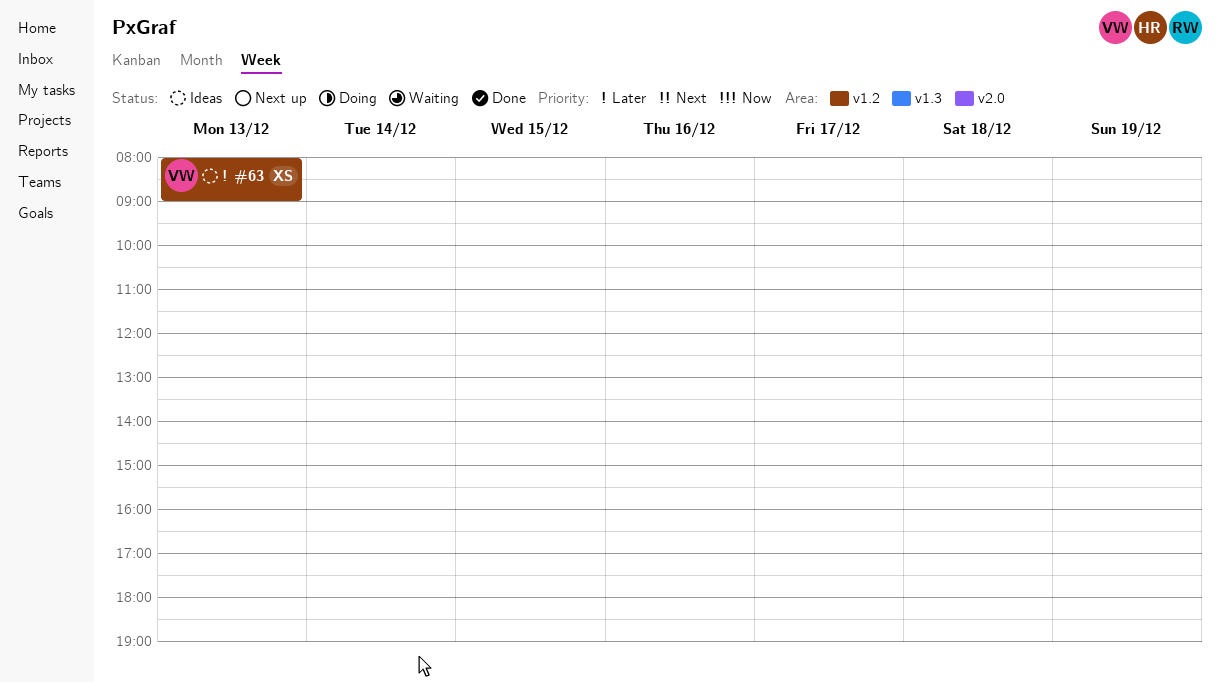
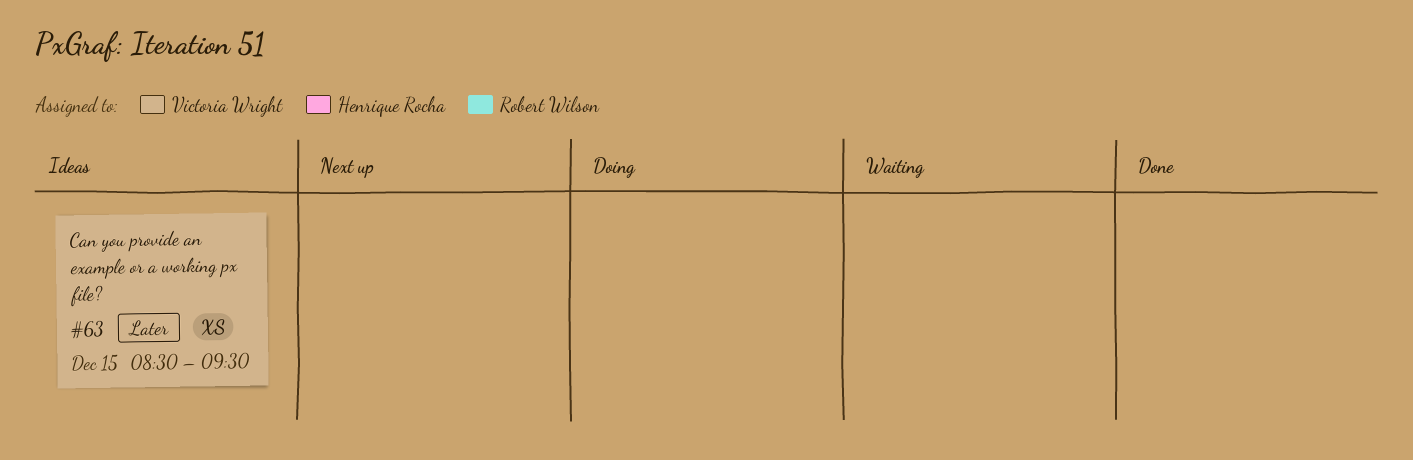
#63, day: Dec 13 -> Dec 15
#63, begins: 08:00 -> 08:30
#63, ends: 09:00 -> 09:30

